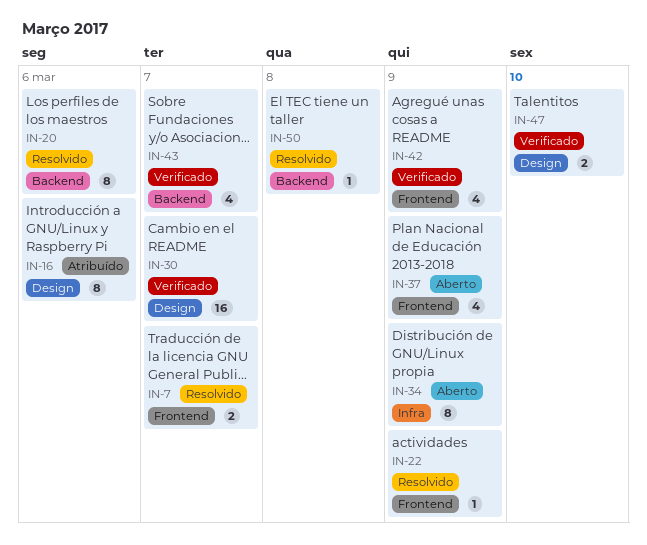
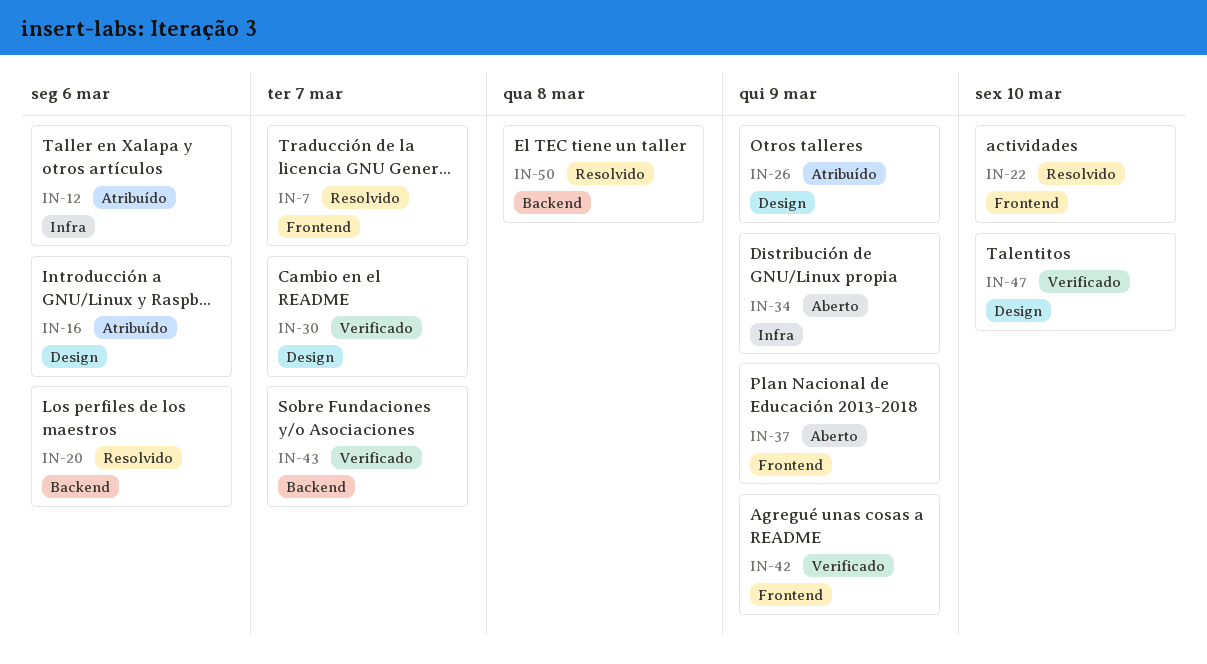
IN-12: none -> present
IN-22, due: Mar 9 -> Mar 10
IN-26: none -> present

